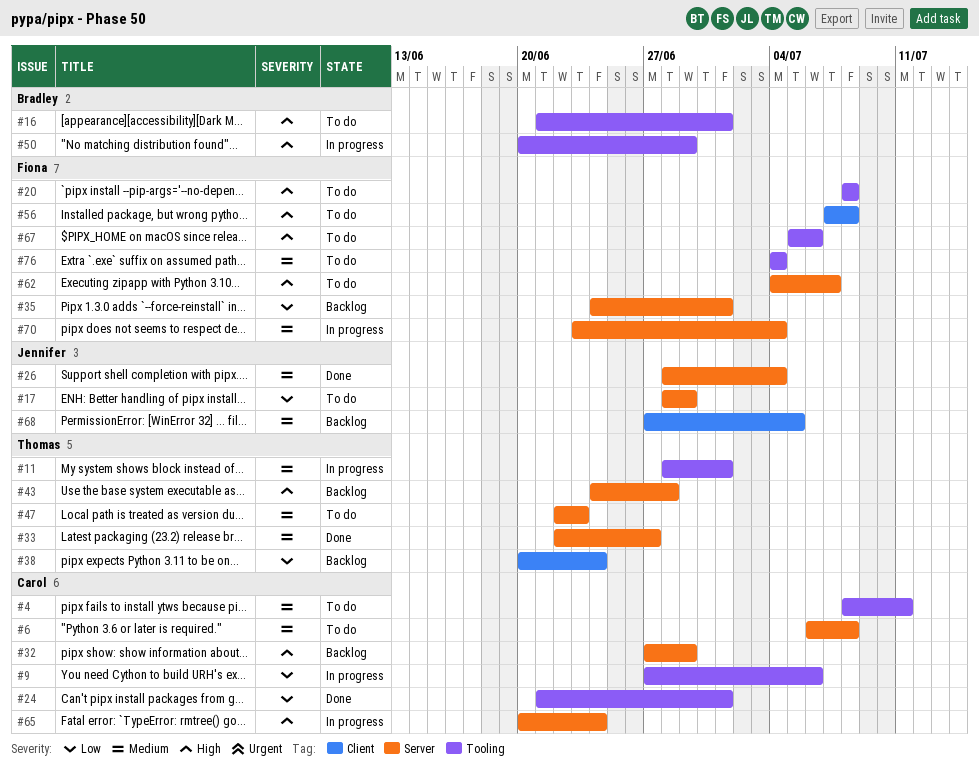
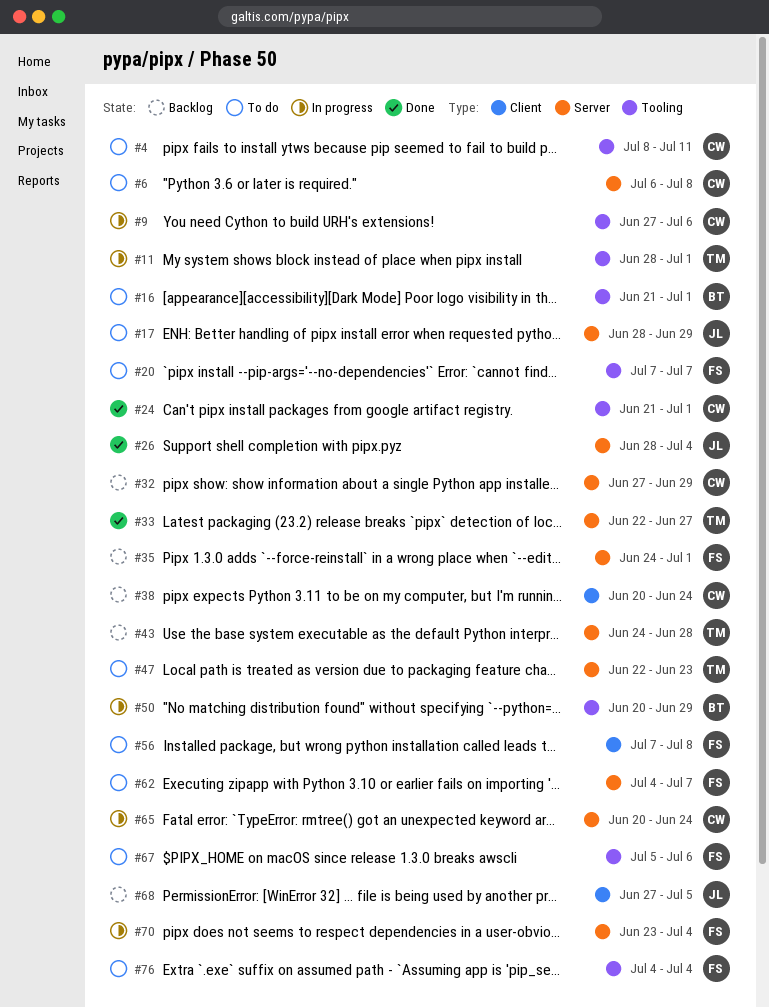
#20, start: Jul 8 -> Jul 7
#20, due: Jul 8 -> Jul 7
#38, owner: Thomas -> Carol

